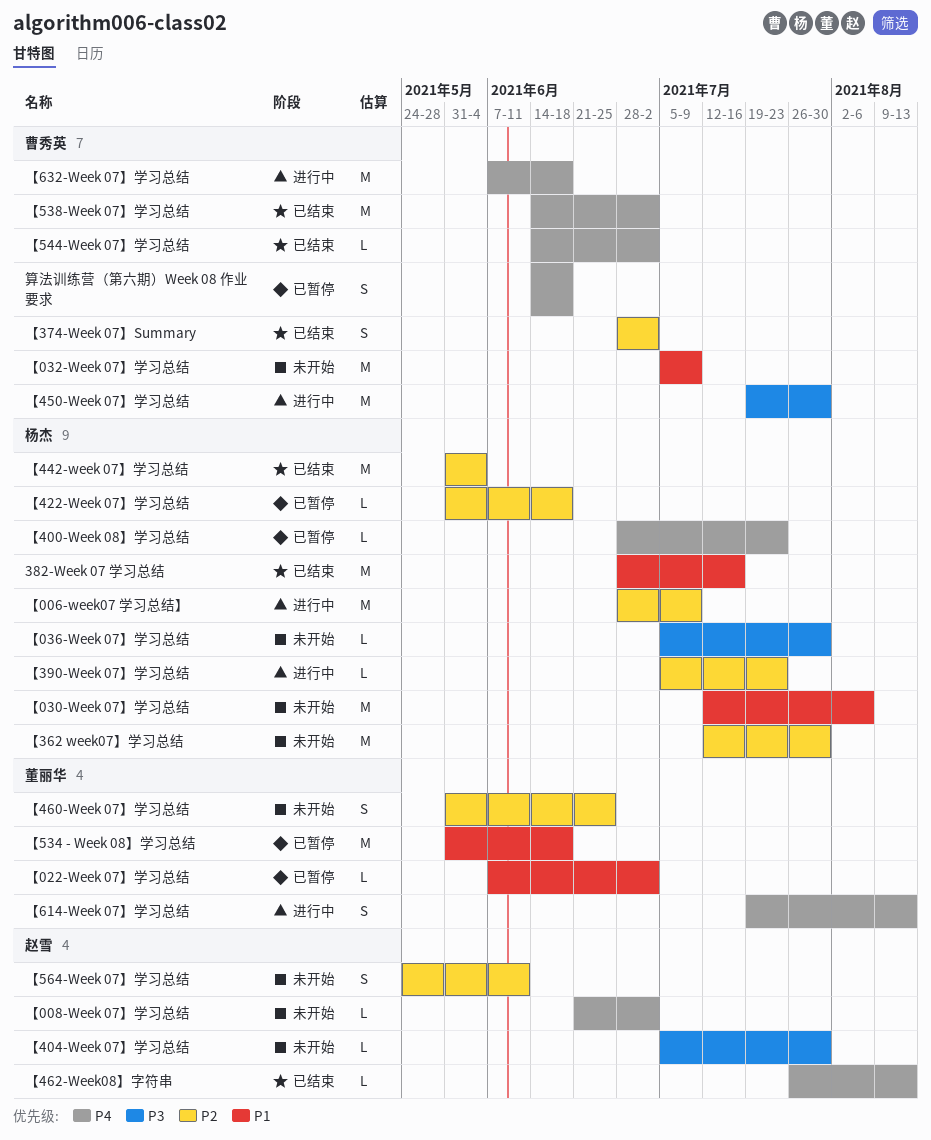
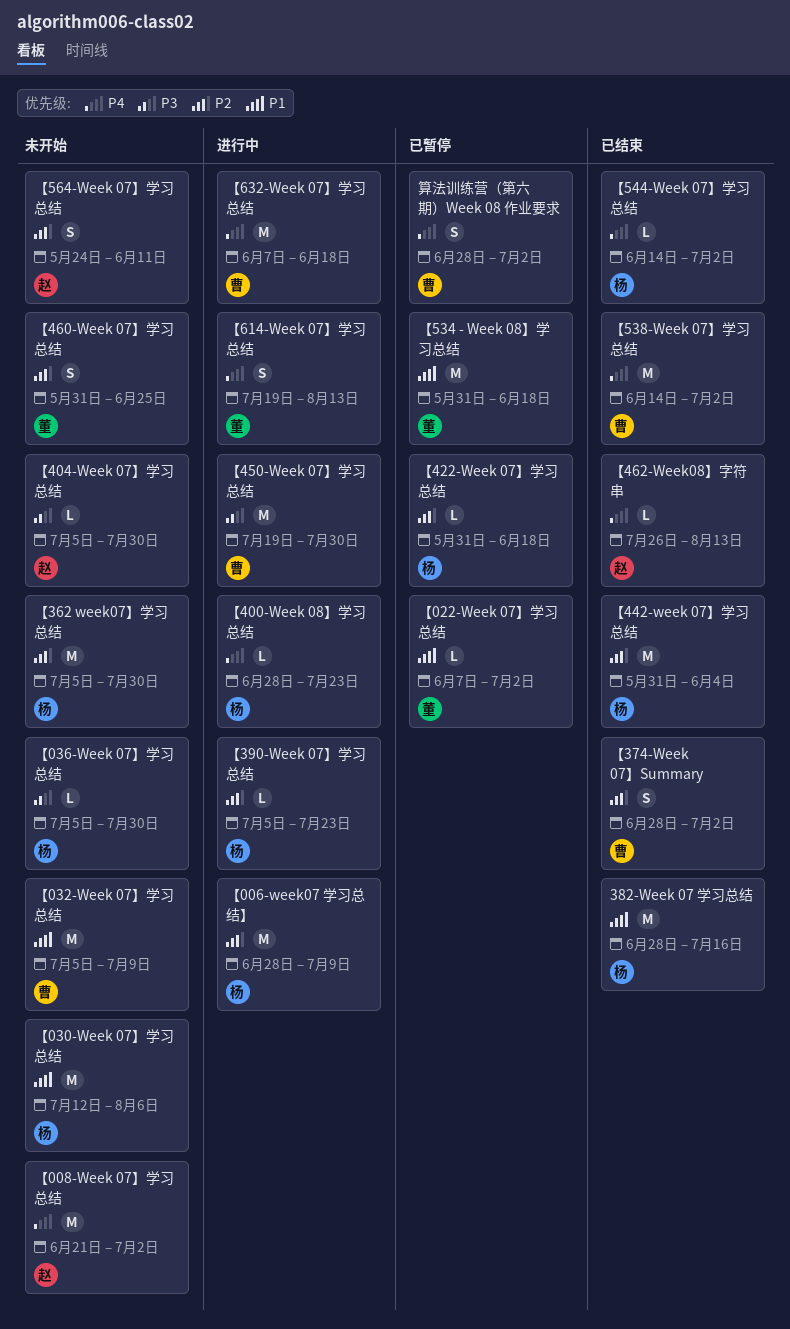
【008-Week 07】学习总结, estimate: L -> M
【362 week07】学习总结, start: Jul 12 -> Jul 5
【400-Week 08】学习总结, status: 已暂停 -> 进行中
【544-Week 07】学习总结, owner: 曹秀英 -> 杨杰
算法训练营（第六期）Week 08 作业要求, start: Jun 14 -> Jun 28
算法训练营（第六期）Week 08 作业要求, due: Jun 18 -> Jul 2

